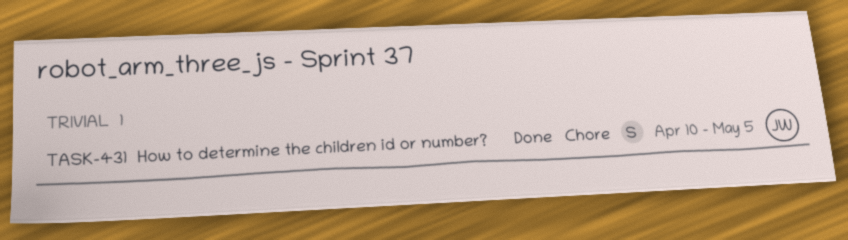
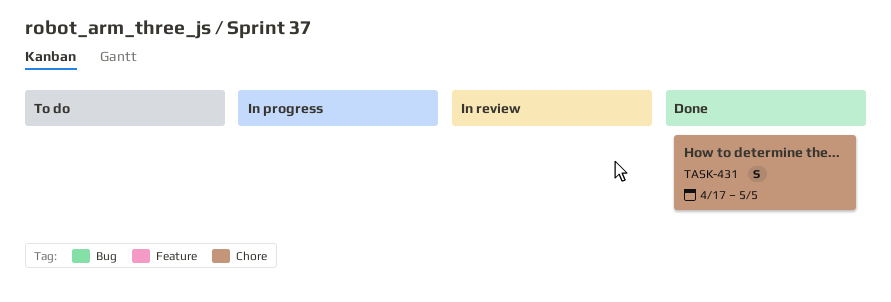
TASK-431, start: Apr 10 -> Apr 17

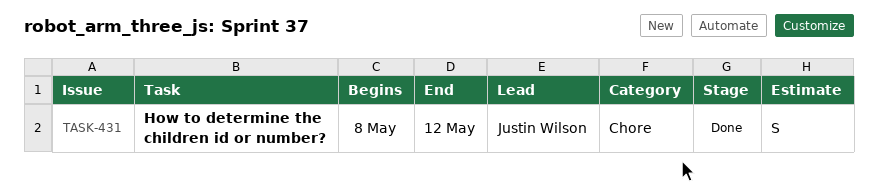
TASK-431, start: Apr 17 -> May 8
TASK-431, due: May 5 -> May 12

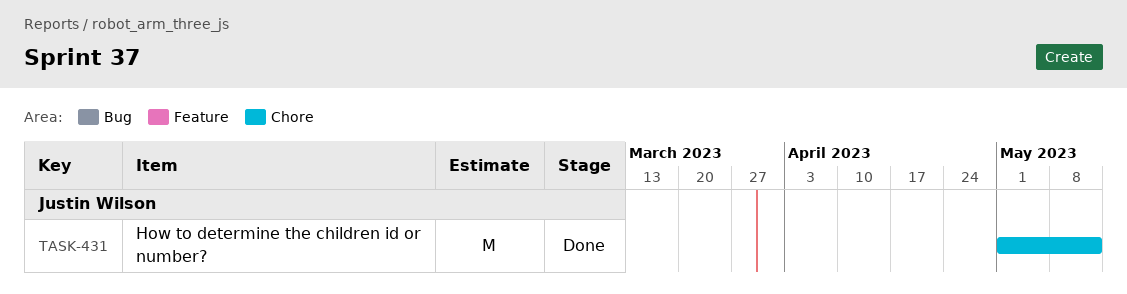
TASK-431, estimate: S -> M
TASK-431, start: May 8 -> May 1

